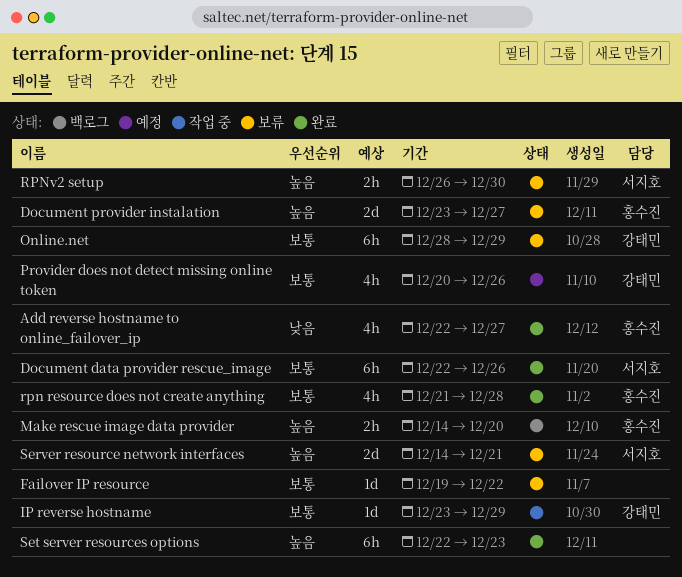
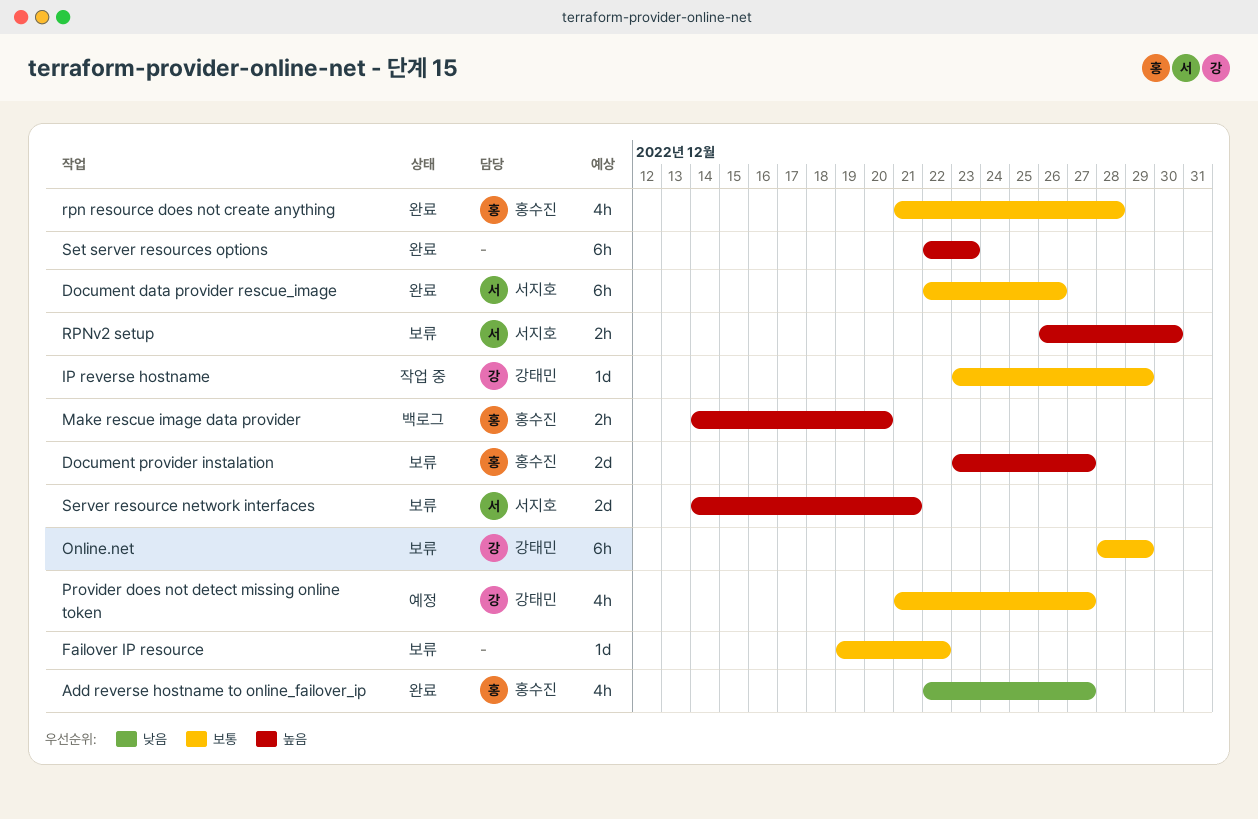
Provider does not detect missing online token, start: Dec 20 -> Dec 21
Provider does not detect missing online token, due: Dec 26 -> Dec 27

